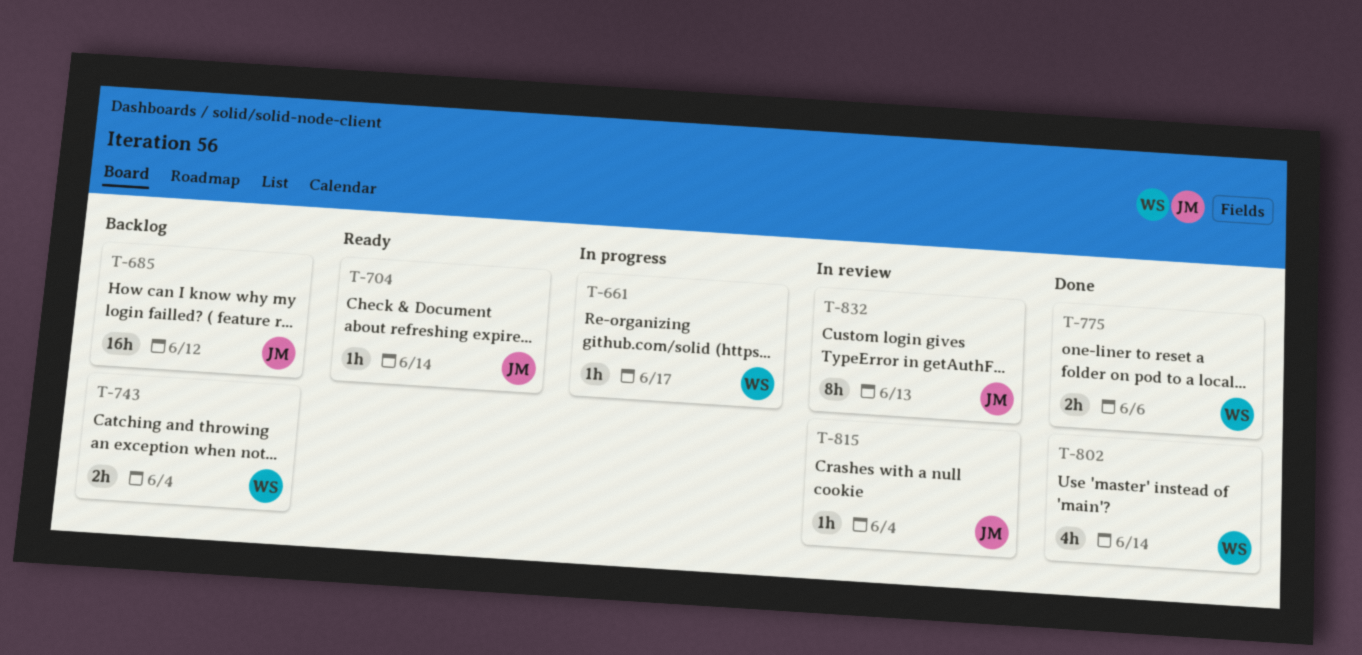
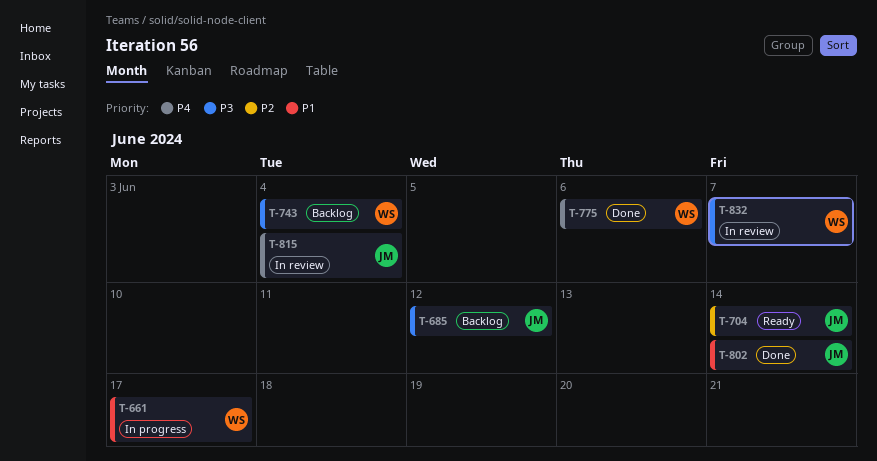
T-802, owner: WS -> JM
T-832, owner: JM -> WS
T-832, due: Jun 13 -> Jun 7

